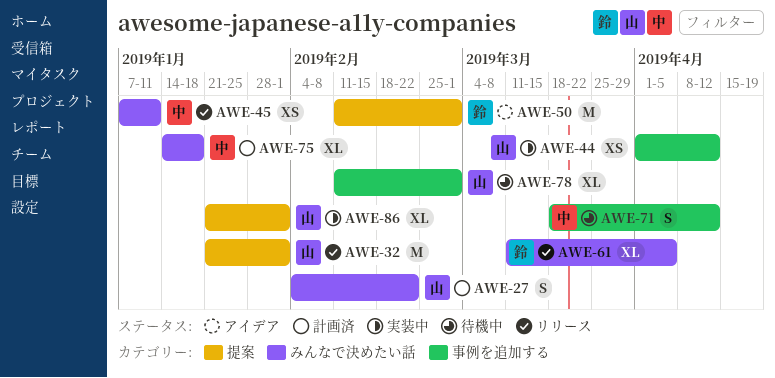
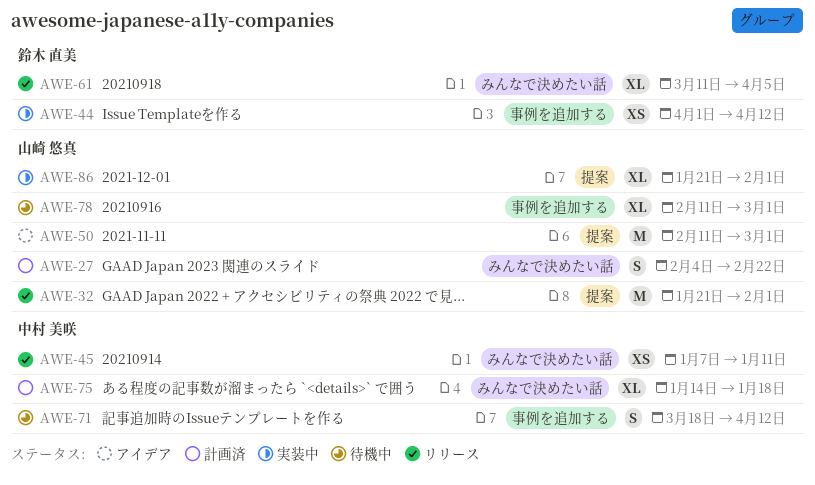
AWE-44, owner: 山崎 悠真 -> 鈴木 直美
AWE-50, owner: 鈴木 直美 -> 山崎 悠真

